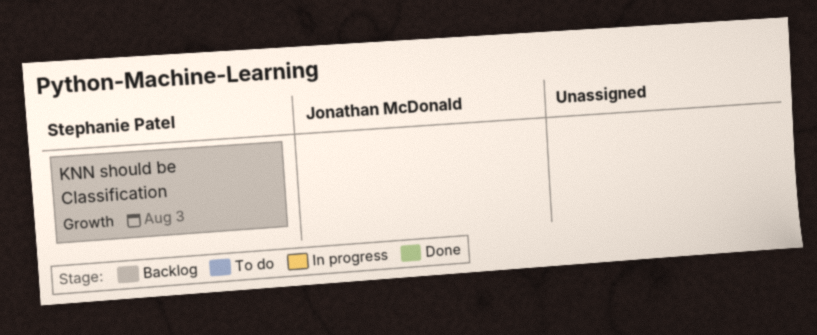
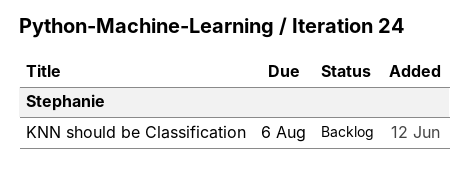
KNN should be Classification, due: Aug 3 -> Aug 6

